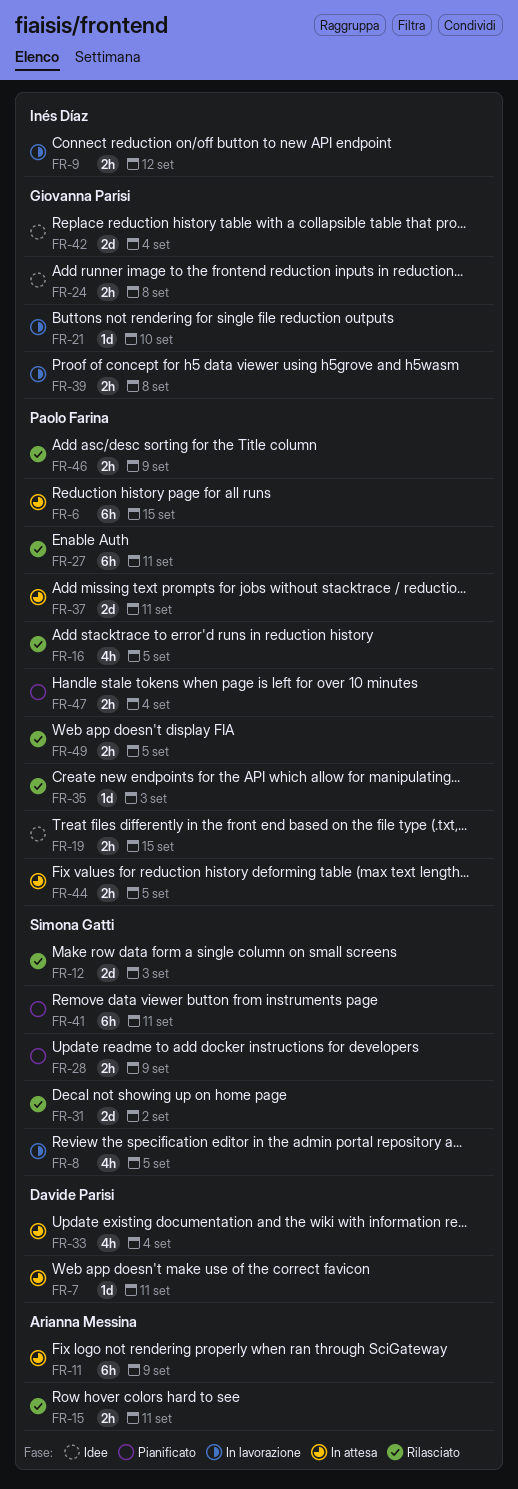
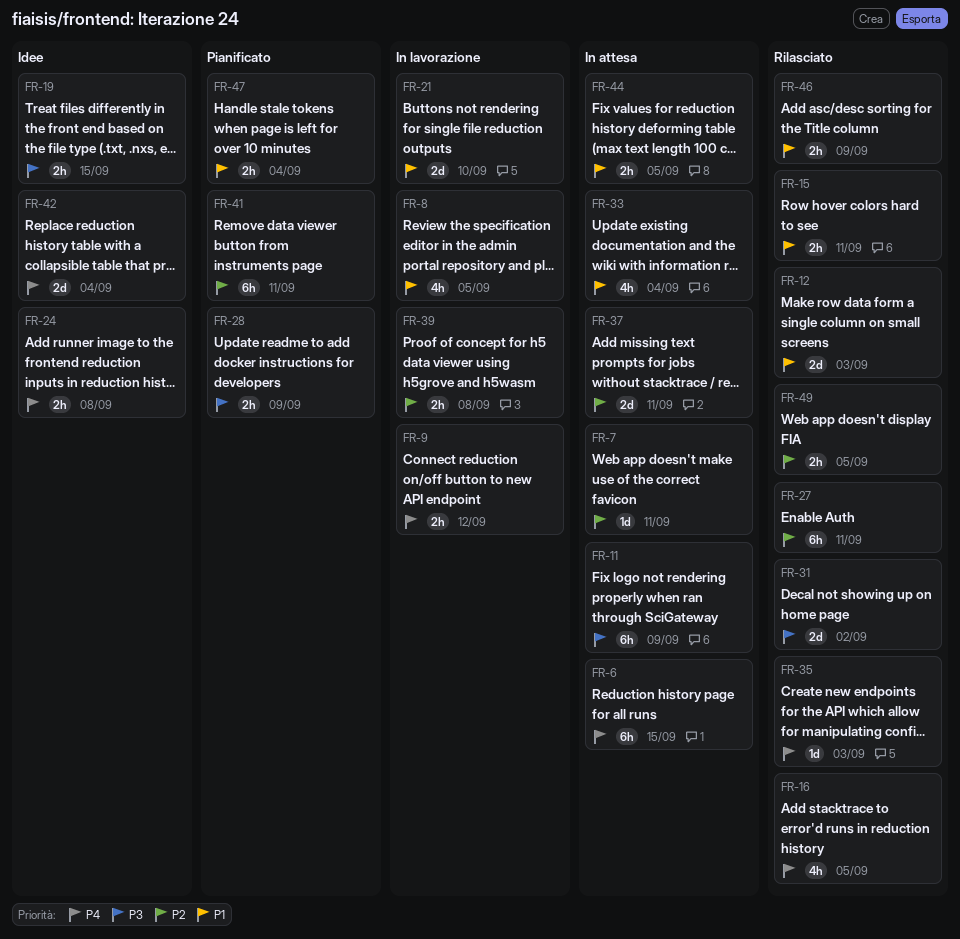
FR-21, estimate: 1d -> 2d

